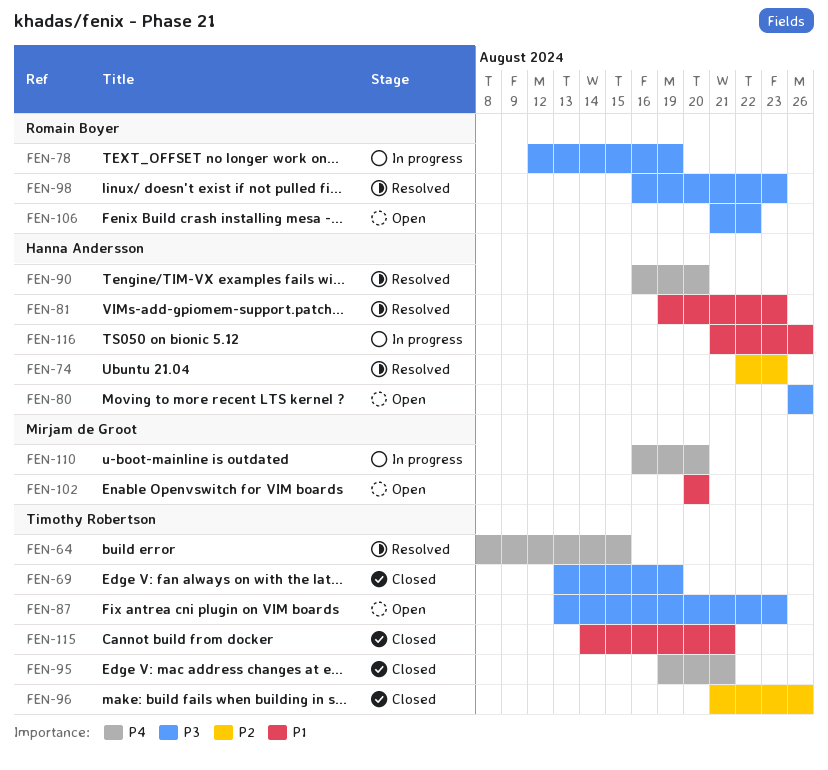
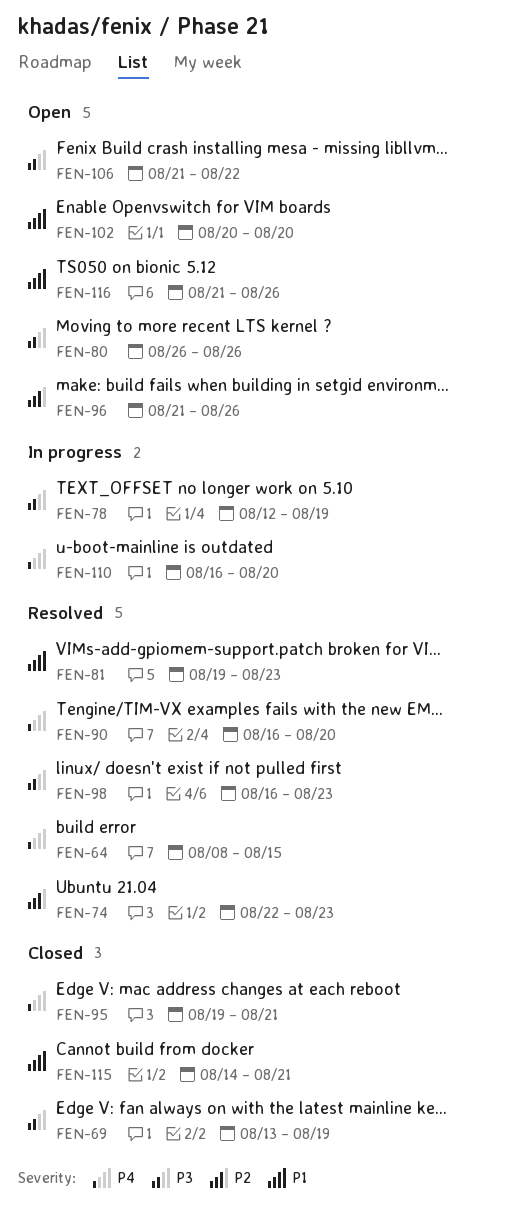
FEN-87: present -> none
FEN-96, status: Closed -> Open
FEN-116, status: In progress -> Open

